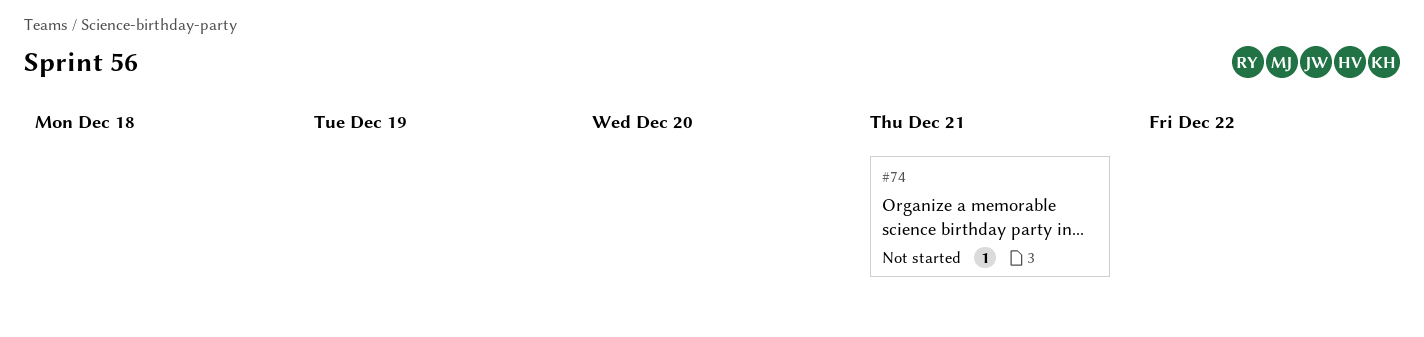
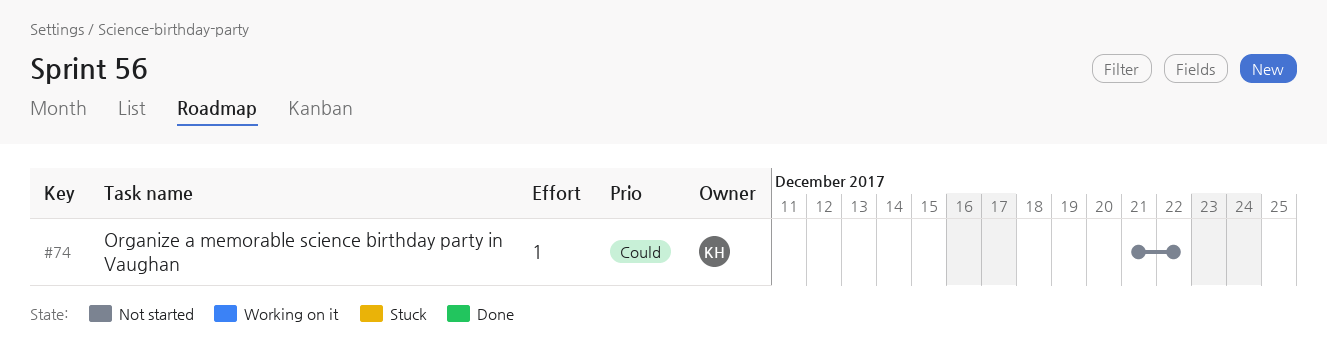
#74, due: Dec 21 -> Dec 22

